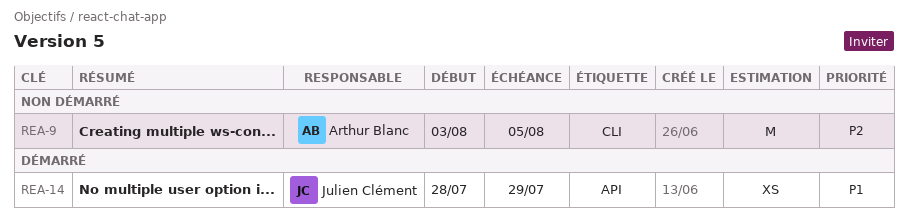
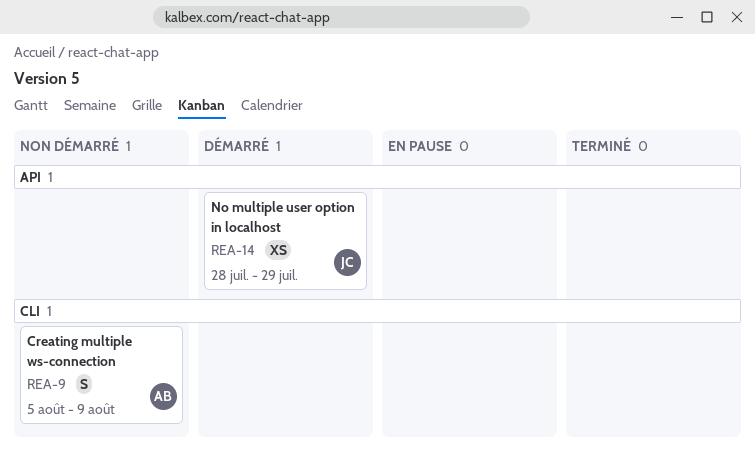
REA-9, estimate: M -> S
REA-9, start: Aug 3 -> Aug 5
REA-9, due: Aug 5 -> Aug 9

